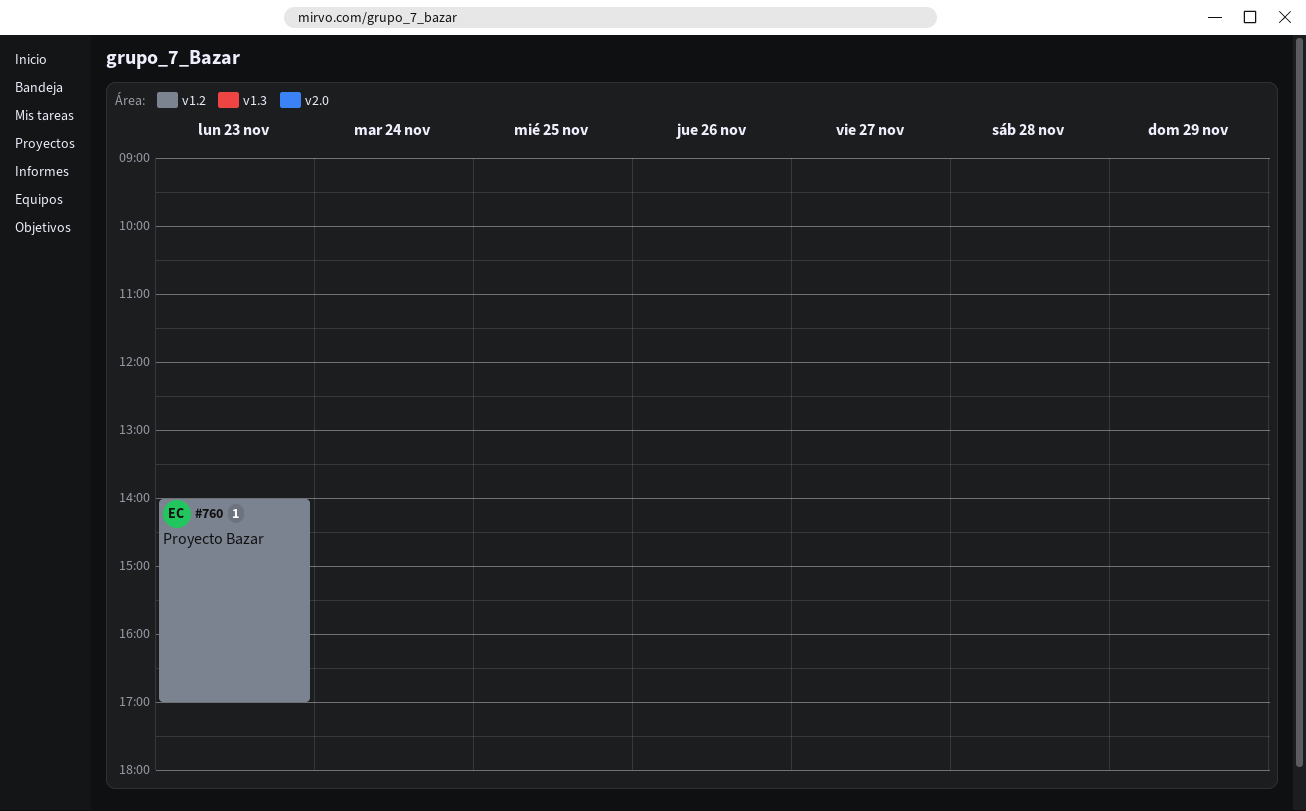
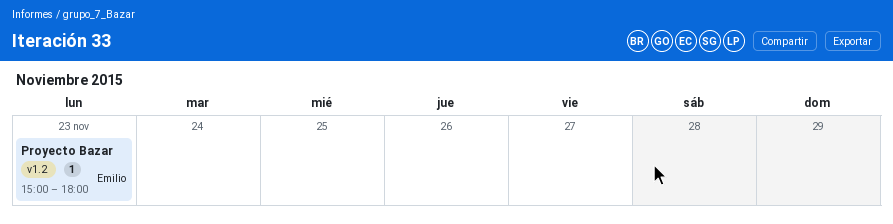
Proyecto Bazar, begins: 14:00 -> 15:00
Proyecto Bazar, ends: 17:00 -> 18:00

